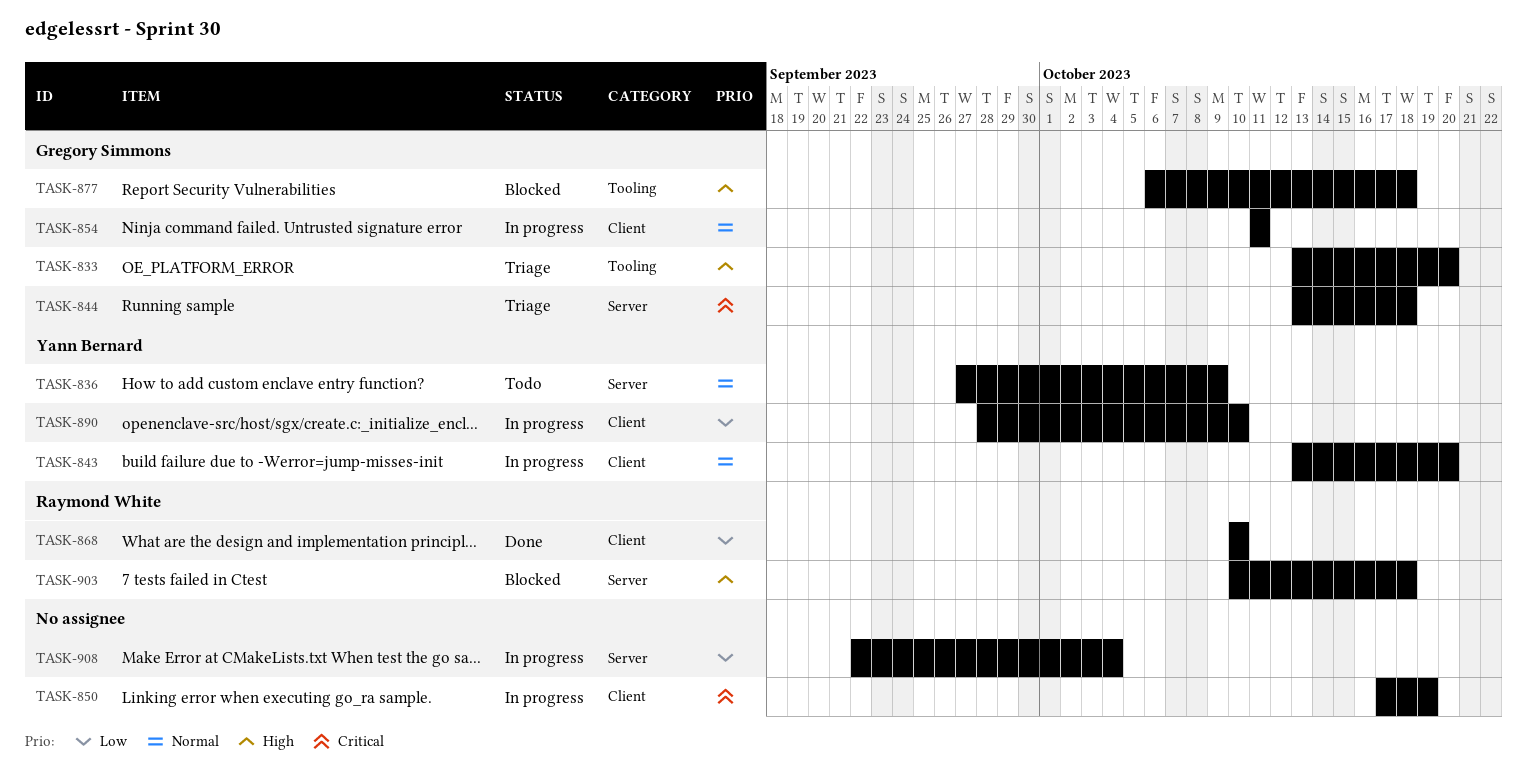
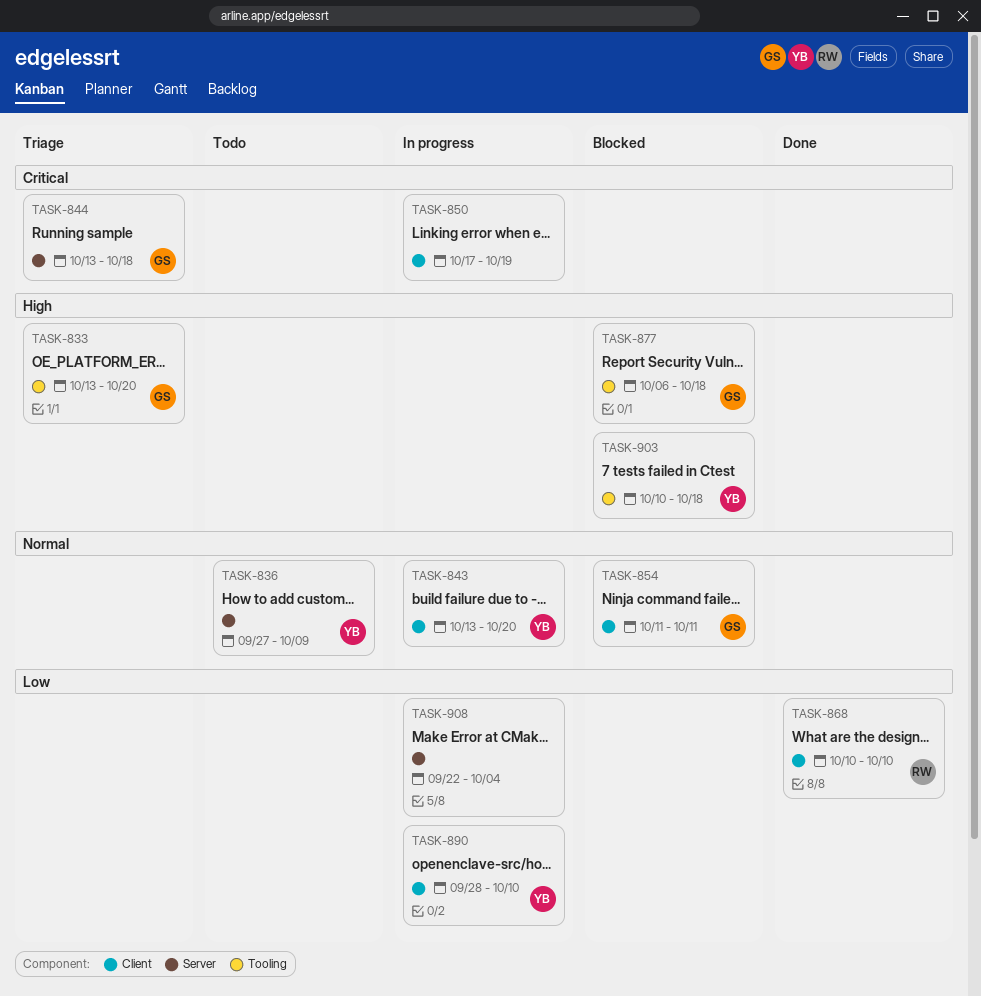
TASK-854, status: In progress -> Blocked
TASK-903, owner: Raymond White -> Yann Bernard
TASK-903, label: Server -> Tooling

